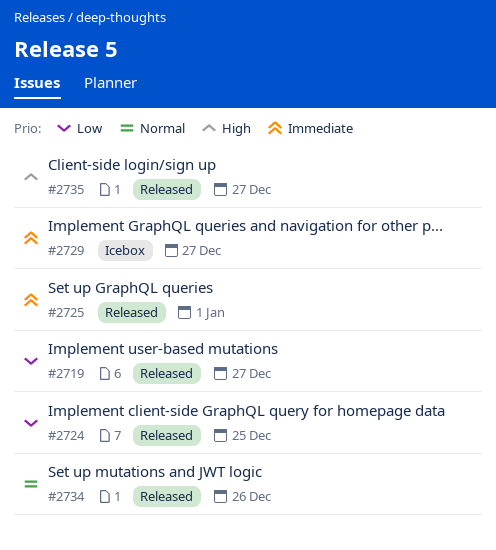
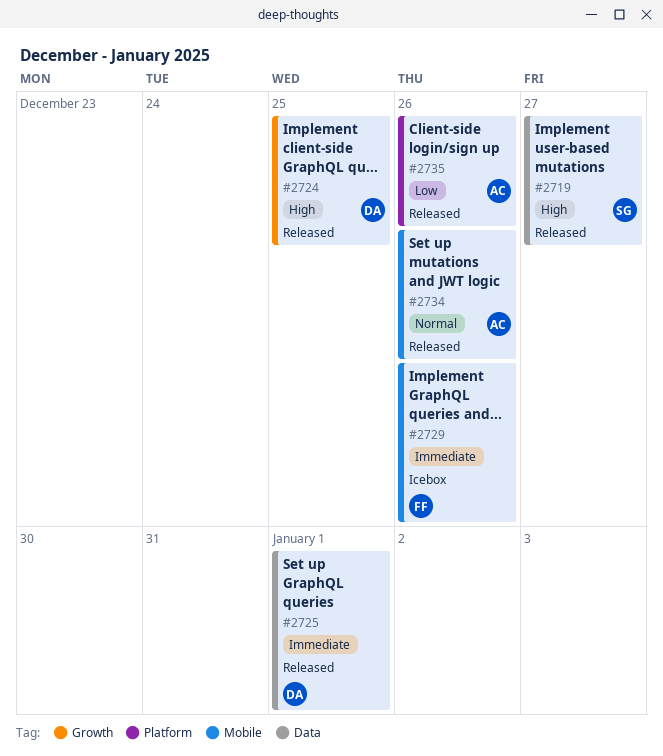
#2719, priority: Low -> High
#2724, priority: Low -> High
#2729, due: Dec 27 -> Dec 26
#2735, priority: High -> Low
#2735, due: Dec 27 -> Dec 26

